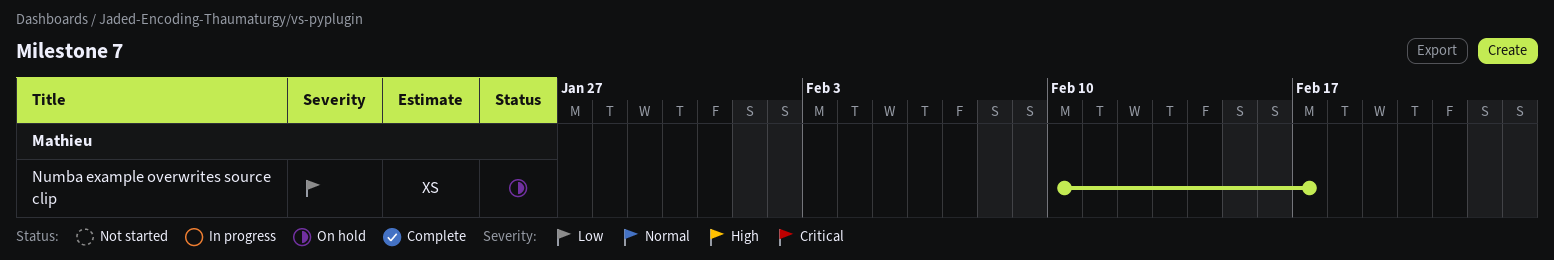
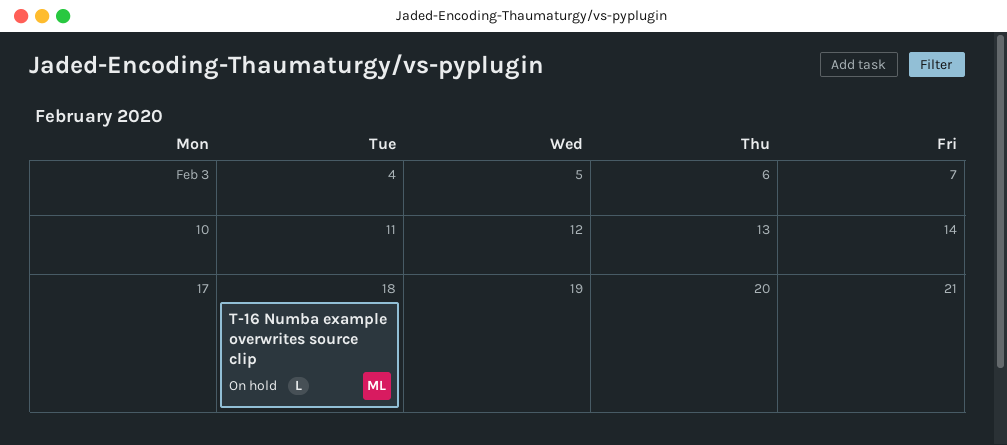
Numba example overwrites source clip, estimate: XS -> L
Numba example overwrites source clip, due: Feb 17 -> Feb 18

